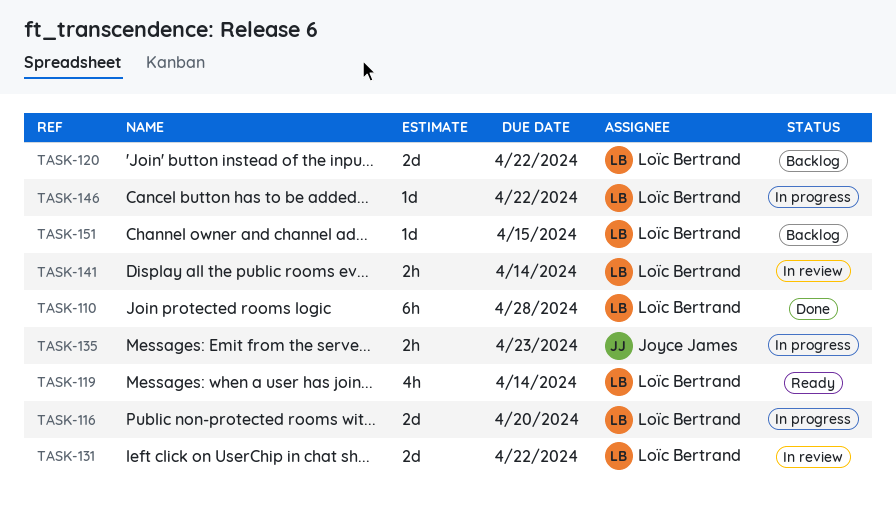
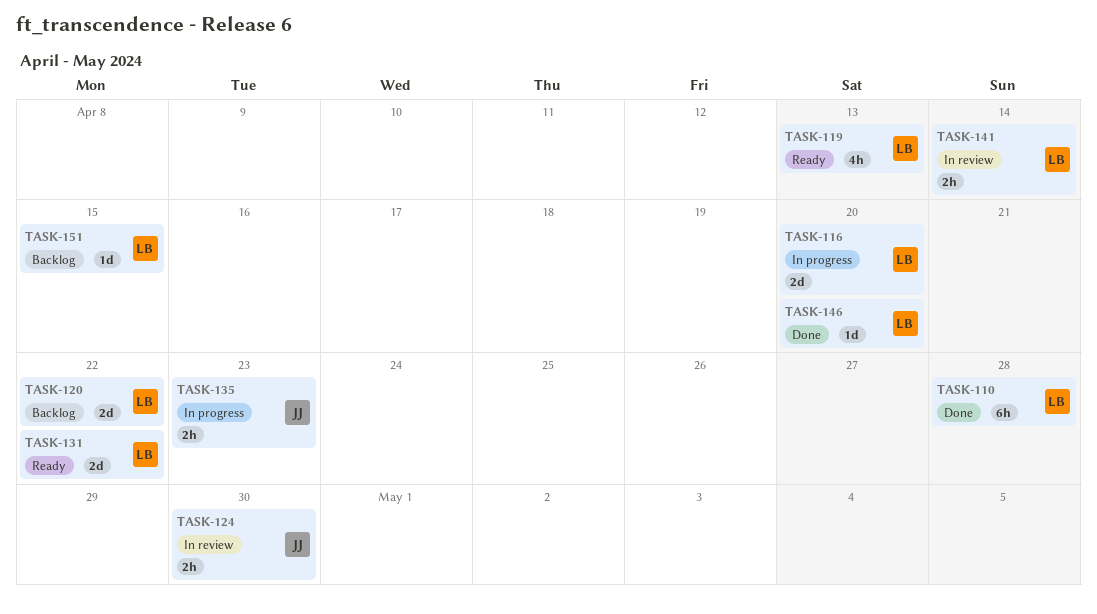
TASK-119, due: Apr 14 -> Apr 13
TASK-124: none -> present
TASK-131, status: In review -> Ready
TASK-146, status: In progress -> Done
TASK-146, due: Apr 22 -> Apr 20

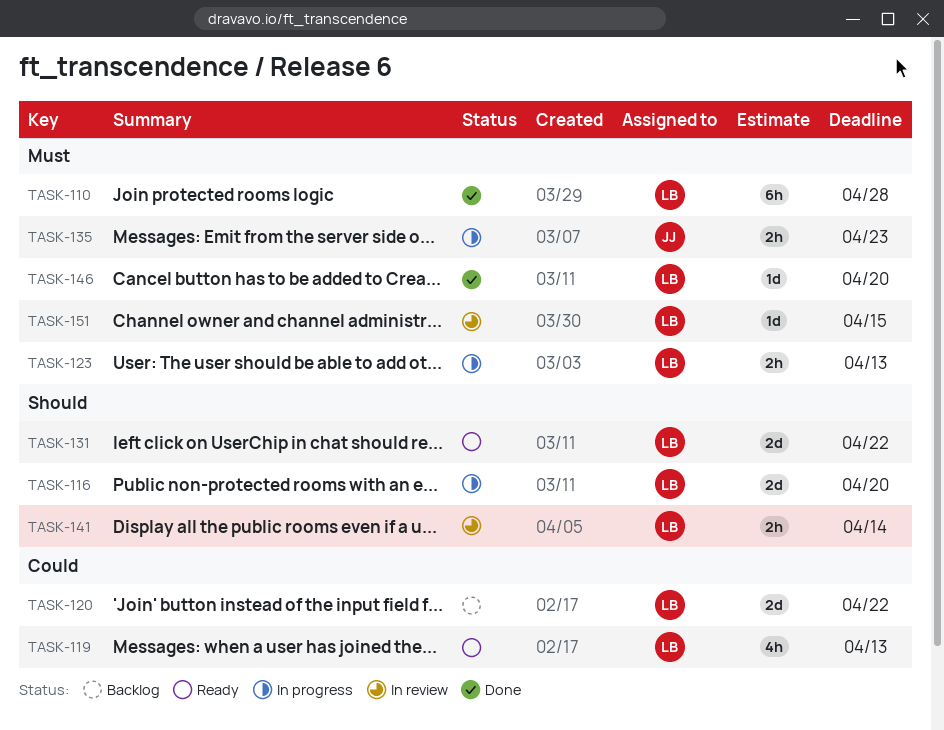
TASK-123: none -> present
TASK-124: present -> none
TASK-151, status: Backlog -> In review

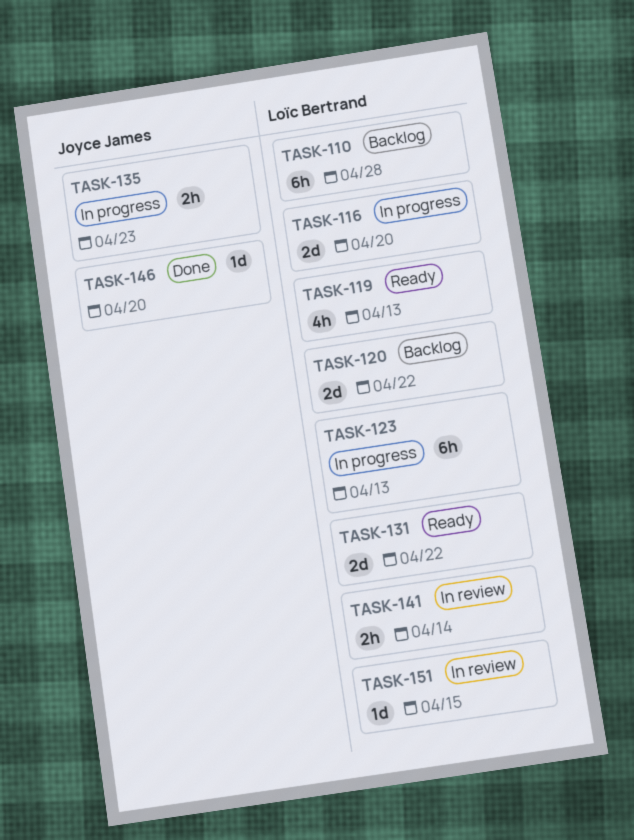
TASK-110, status: Done -> Backlog
TASK-123, estimate: 2h -> 6h
TASK-146, owner: Loïc Bertrand -> Joyce James

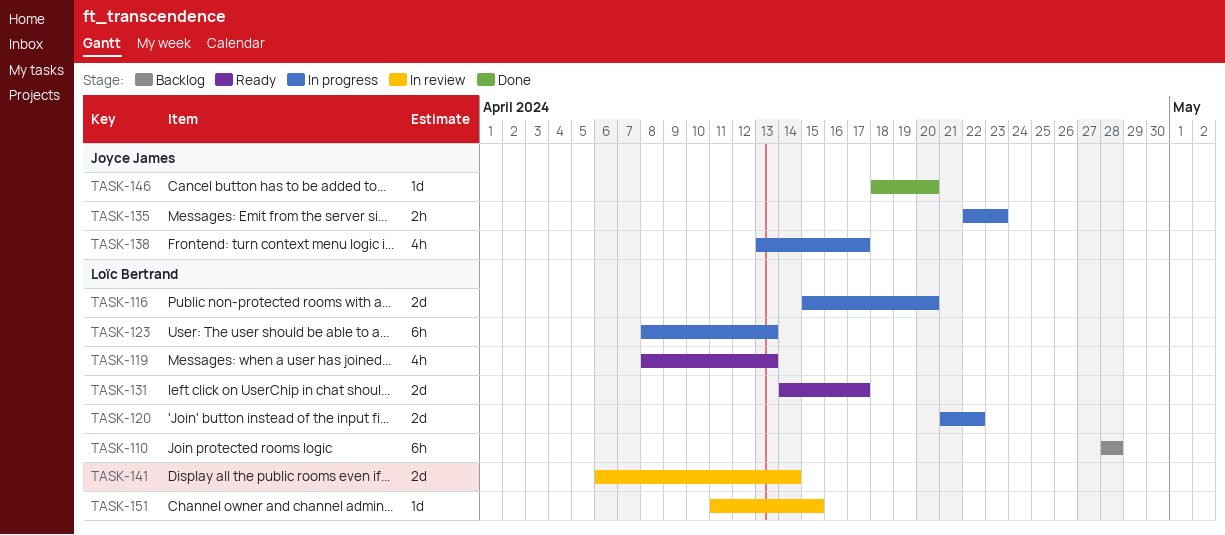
TASK-120, status: Backlog -> In progress
TASK-131, due: Apr 22 -> Apr 17
TASK-138: none -> present
TASK-141, estimate: 2h -> 2d

